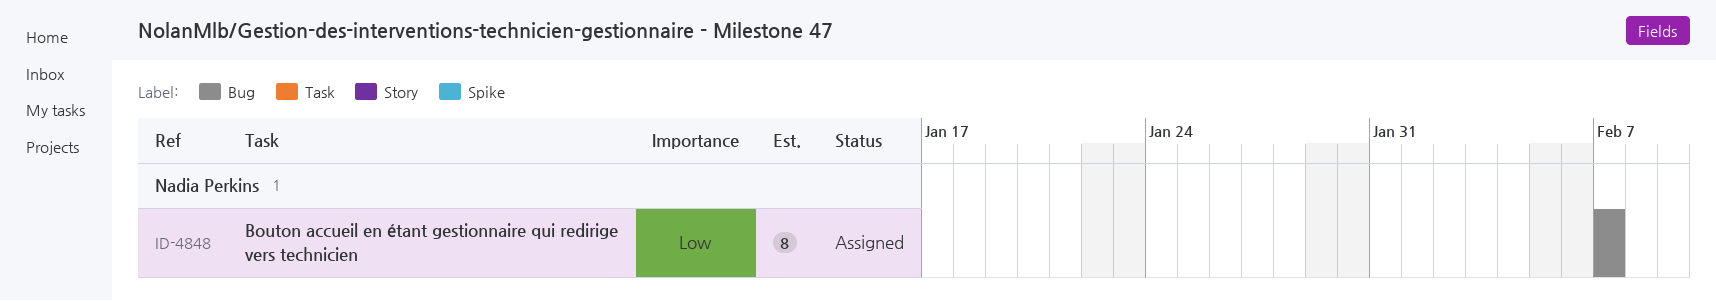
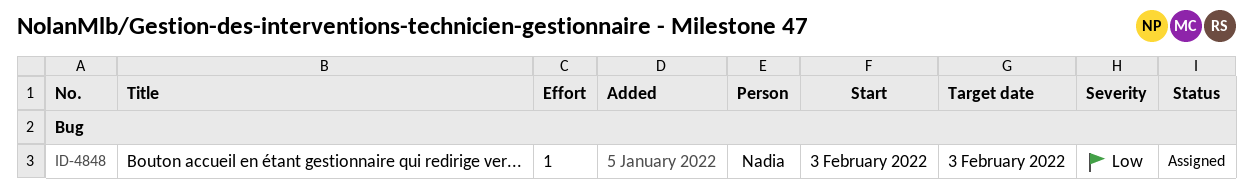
ID-4848, estimate: 8 -> 1
ID-4848, start: Feb 7 -> Feb 3
ID-4848, due: Feb 7 -> Feb 3

